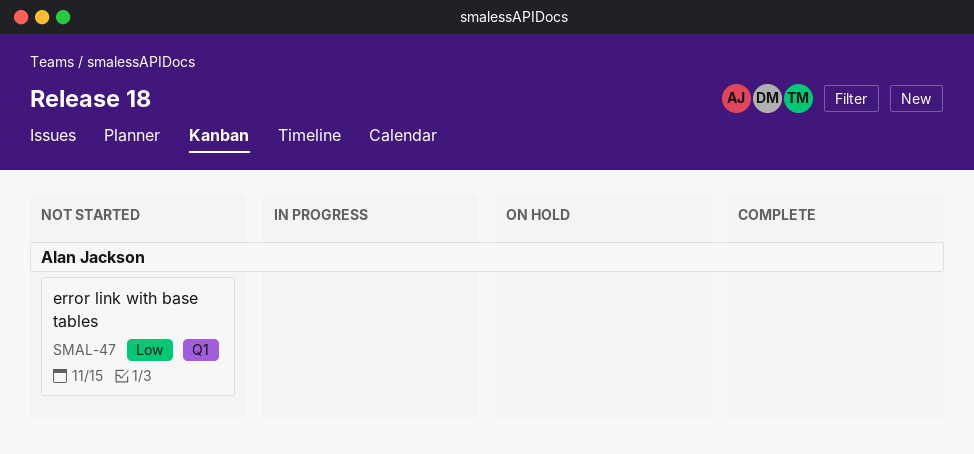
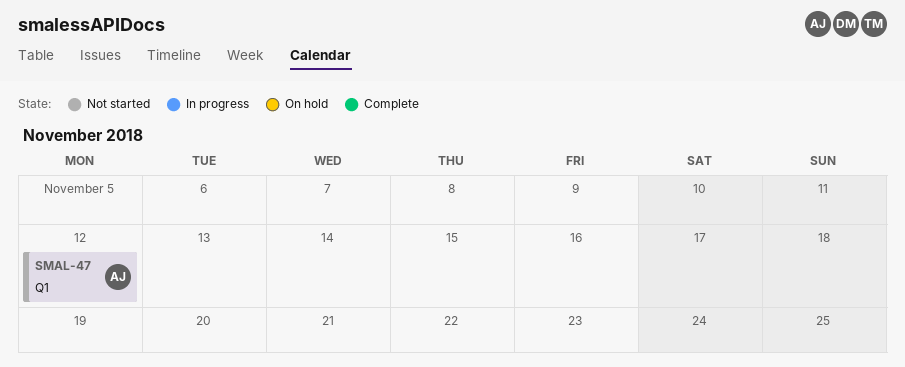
SMAL-47, due: Nov 15 -> Nov 12

